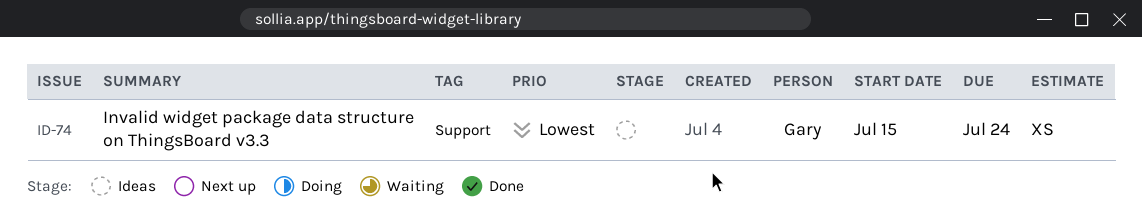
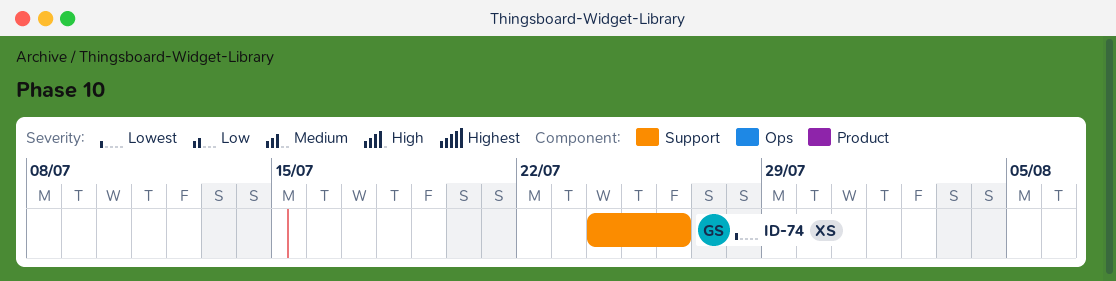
ID-74, start: Jul 15 -> Jul 24
ID-74, due: Jul 24 -> Jul 26

